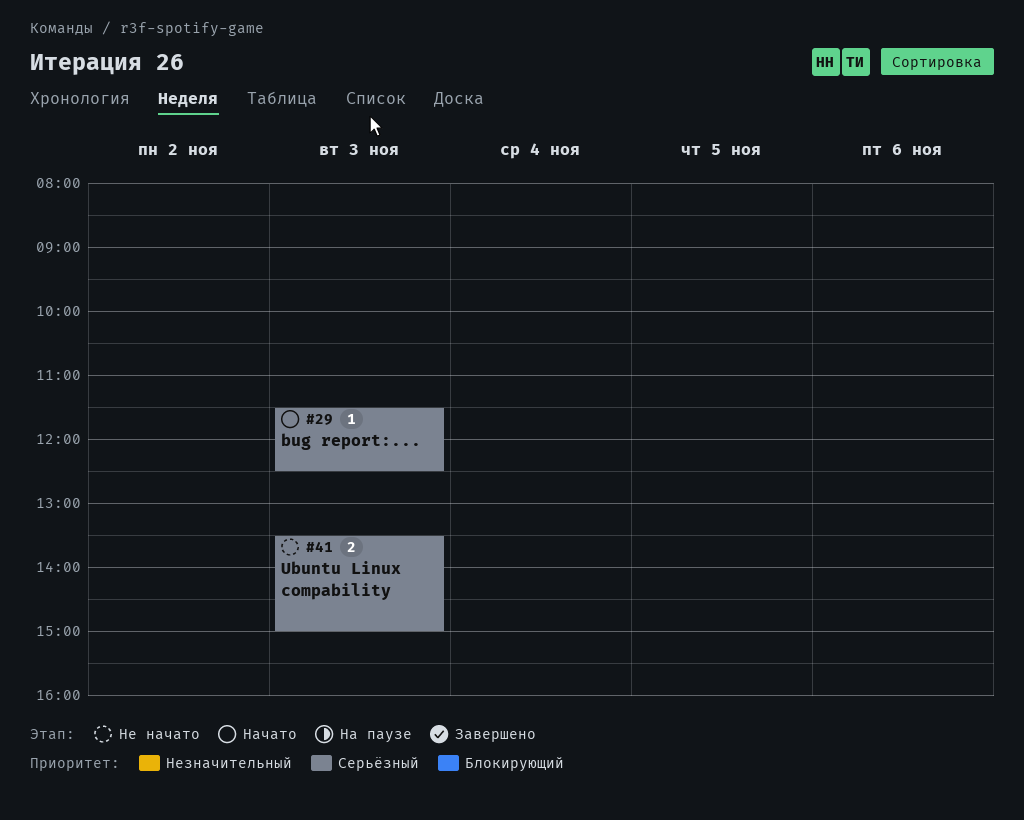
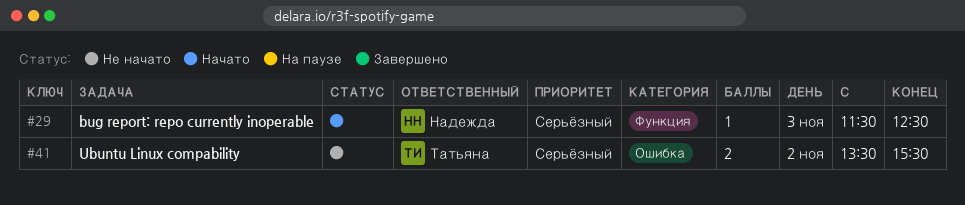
#41, day: Nov 3 -> Nov 2
#41, ends: 15:00 -> 15:30

